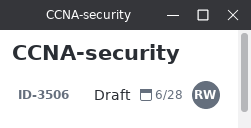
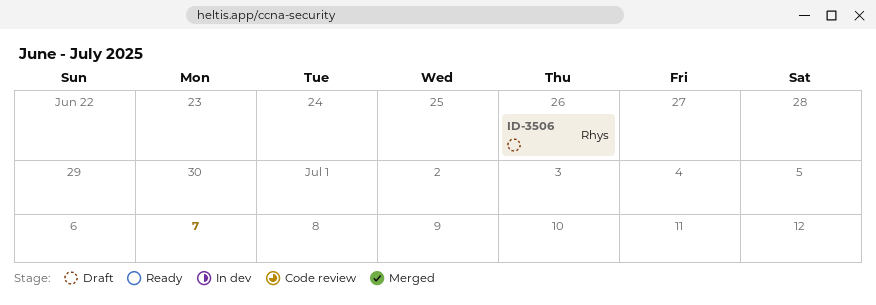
ID-3506, due: Jun 28 -> Jun 26

